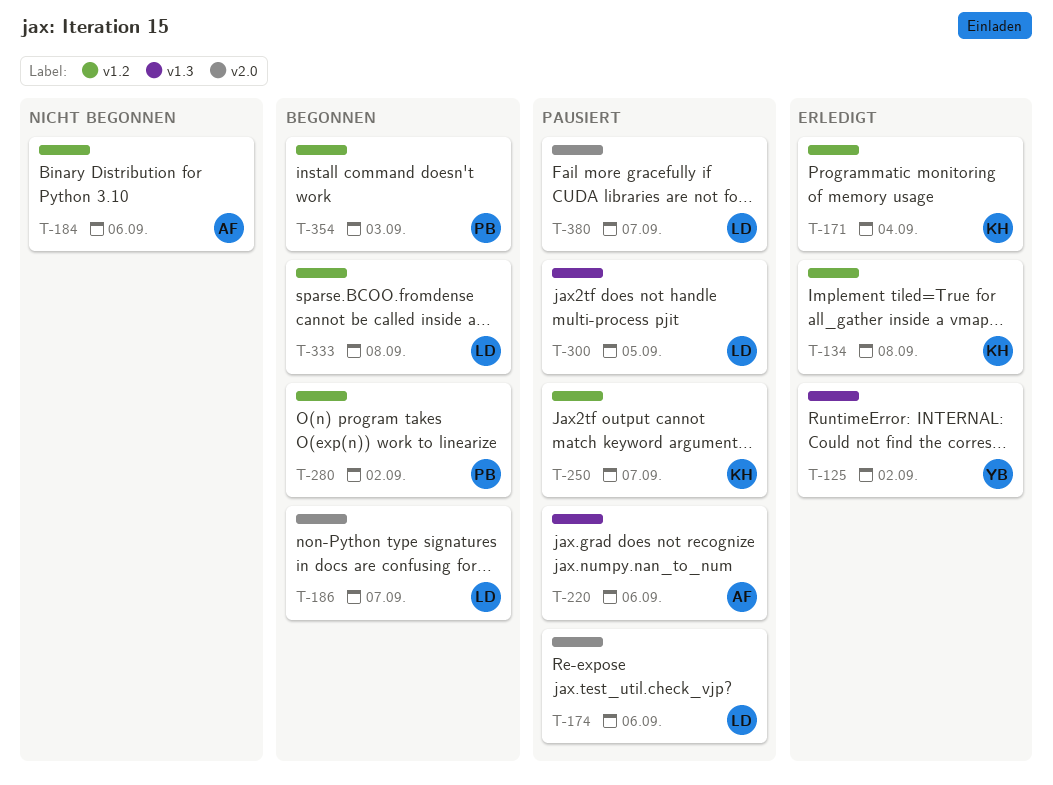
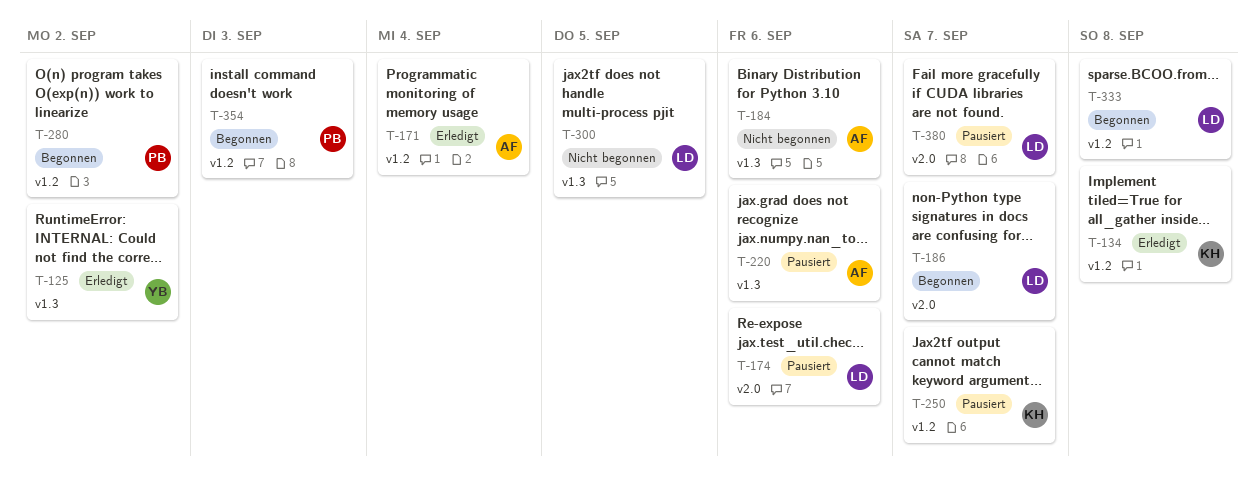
T-171, owner: KH -> AF
T-184, label: v1.2 -> v1.3
T-300, status: Pausiert -> Nicht begonnen

